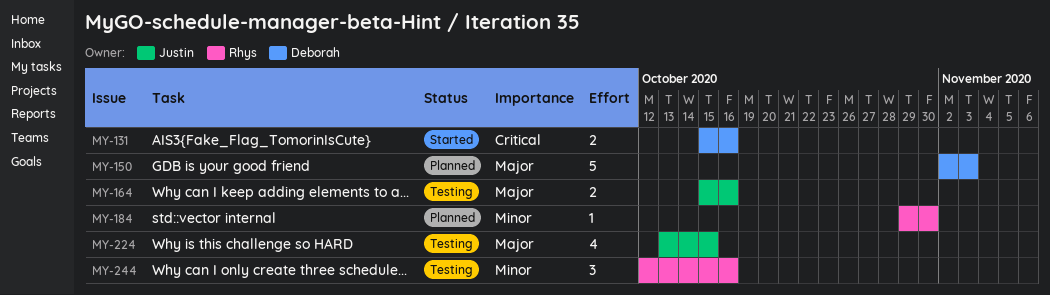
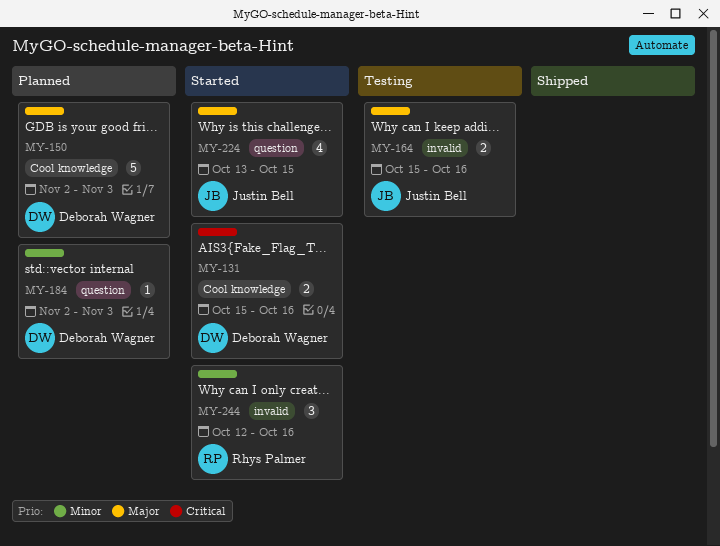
MY-184, owner: Rhys Palmer -> Deborah Wagner
MY-184, start: Oct 29 -> Nov 2
MY-184, due: Oct 30 -> Nov 3
MY-224, status: Testing -> Started
MY-244, status: Testing -> Started

